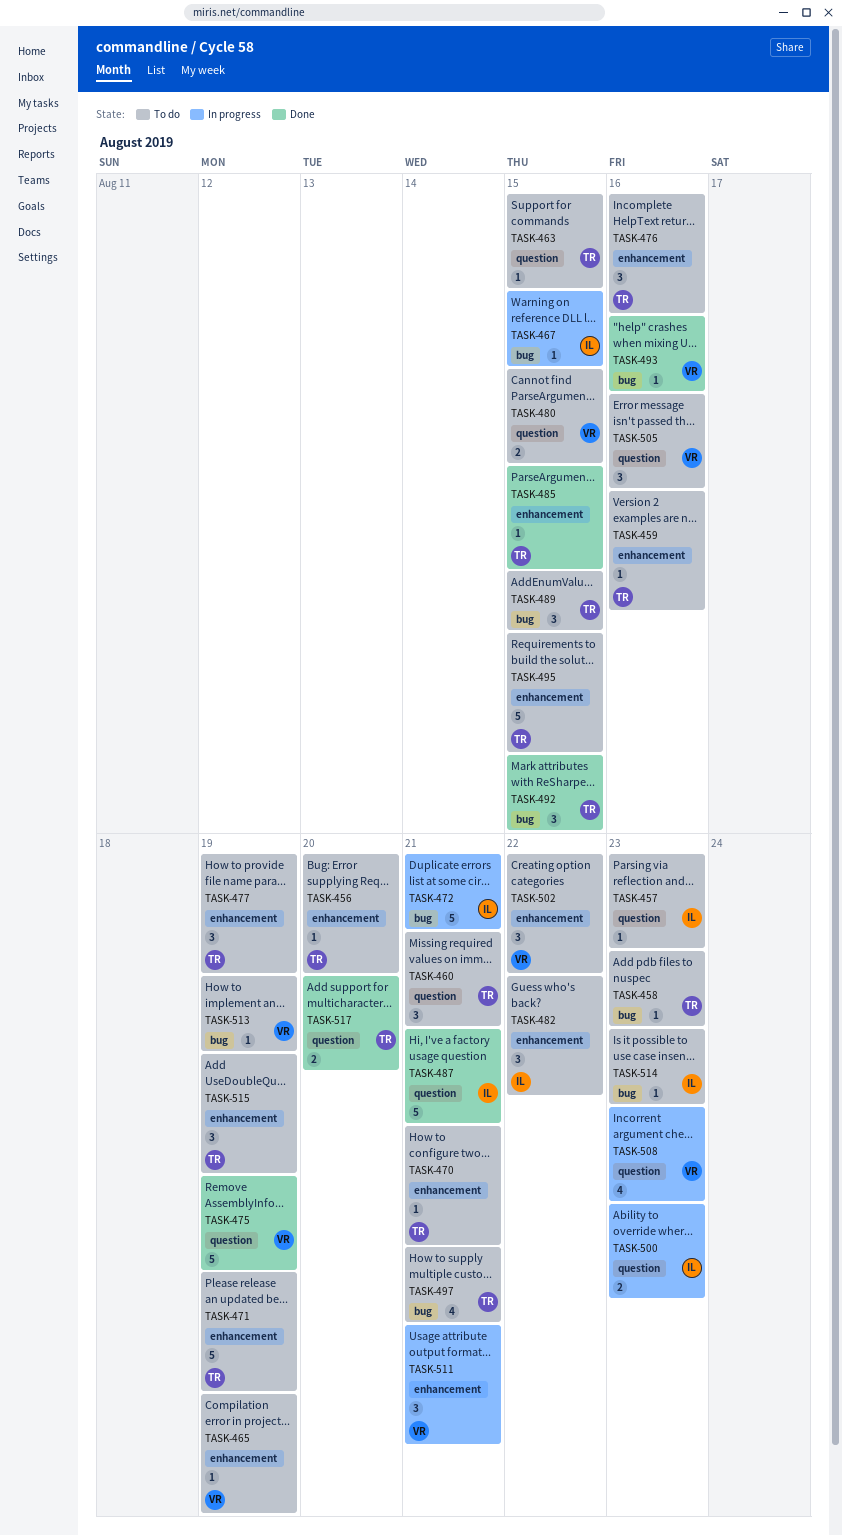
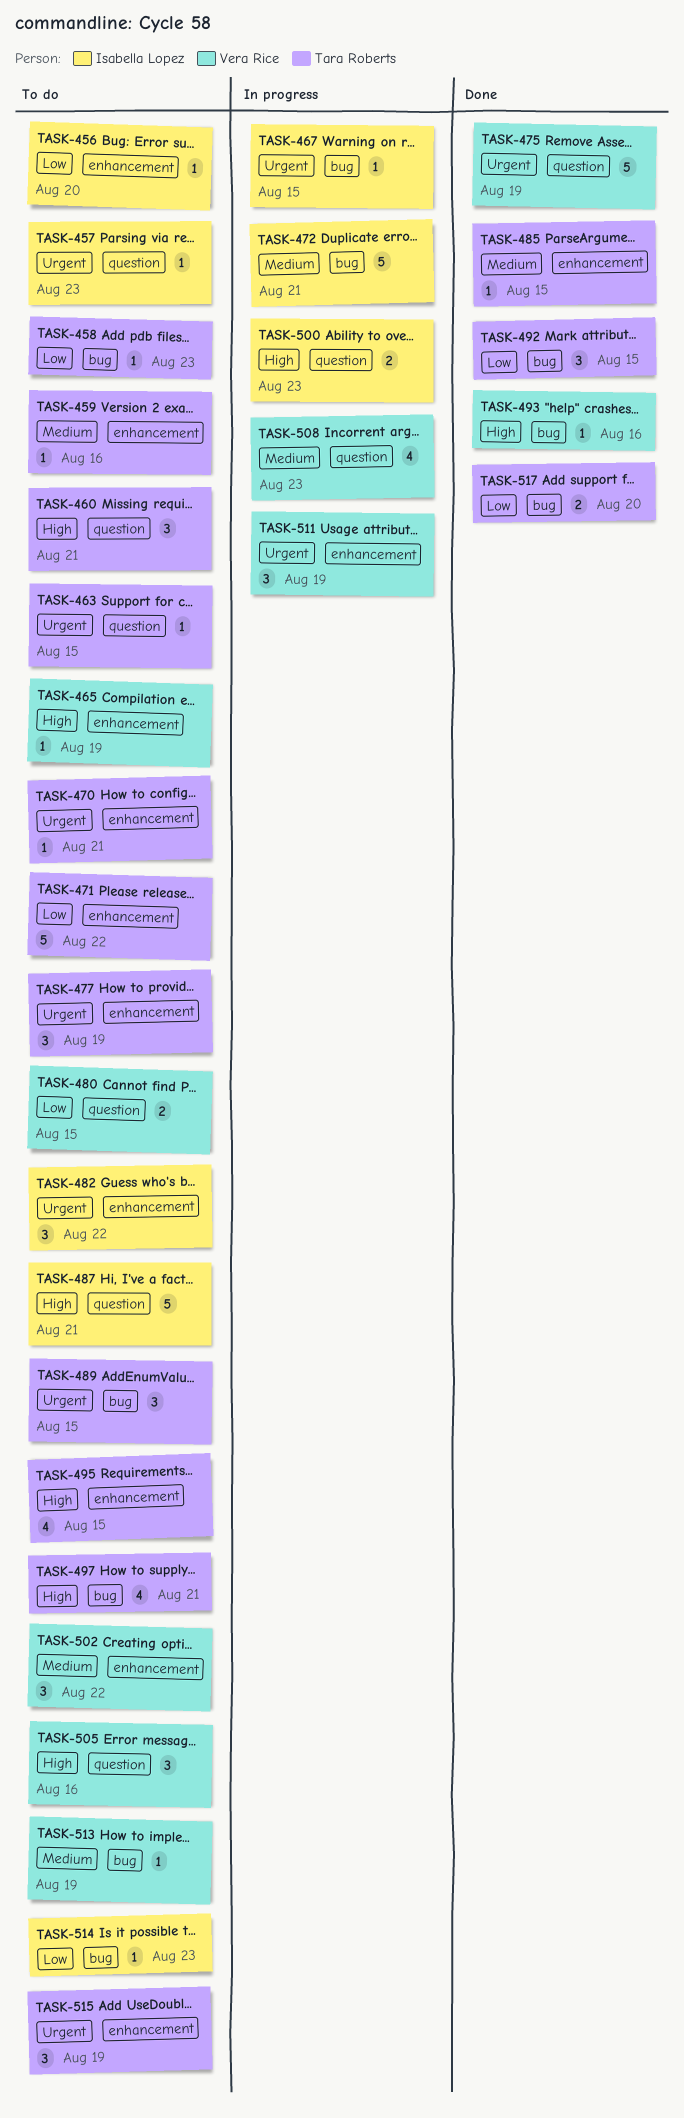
TASK-456, owner: Tara Roberts -> Isabella Lopez
TASK-471, due: Aug 19 -> Aug 22
TASK-476: present -> none
TASK-487, status: Done -> To do
TASK-495, estimate: 5 -> 4
TASK-511, due: Aug 21 -> Aug 19
TASK-517, label: question -> bug

